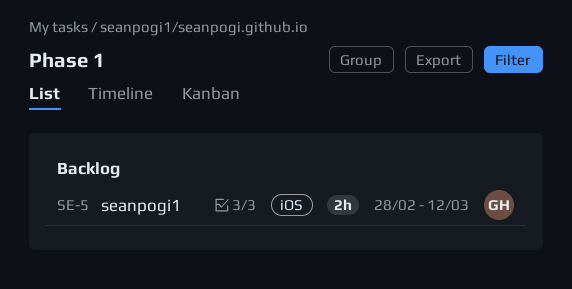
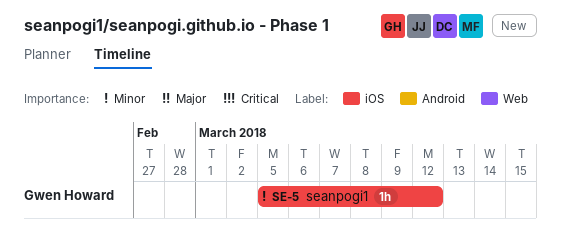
SE-5, estimate: 2h -> 1h
SE-5, start: Feb 28 -> Mar 5

